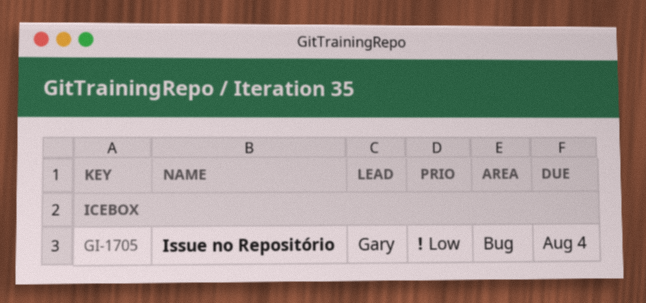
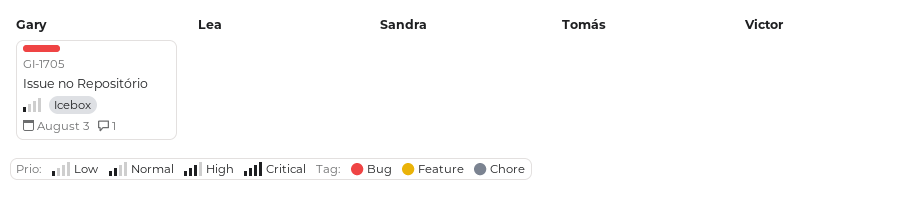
GI-1705, due: Aug 4 -> Aug 3

